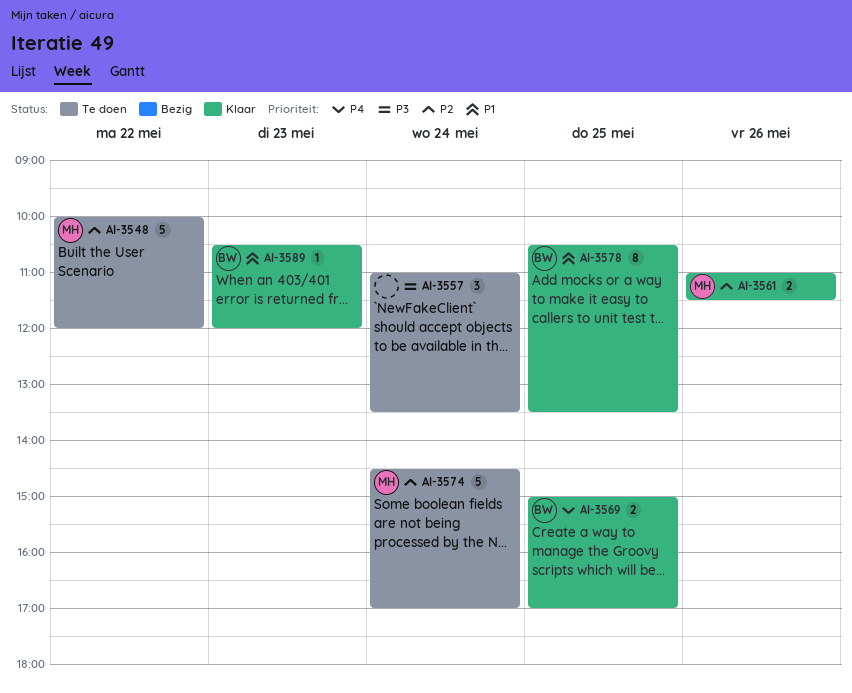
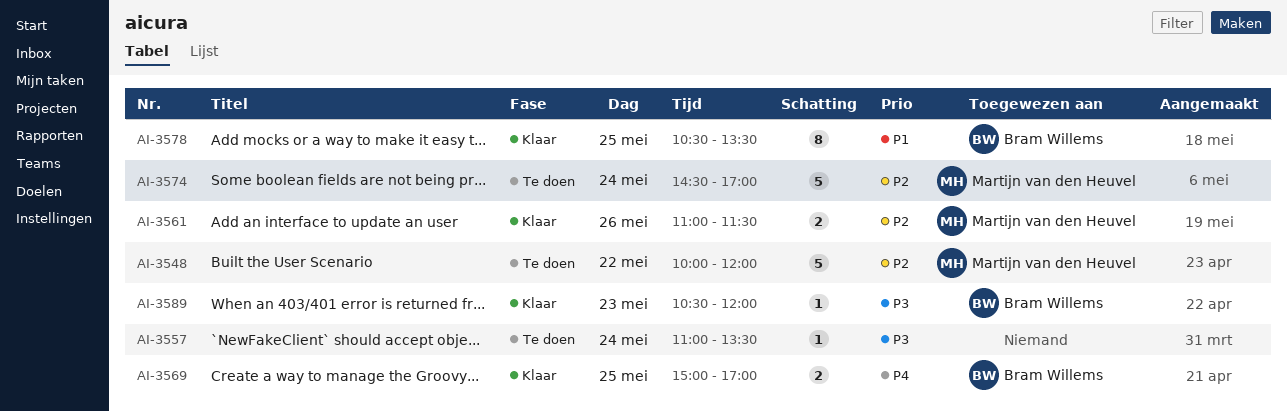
AI-3557, estimate: 3 -> 1
AI-3589, priority: P1 -> P3

